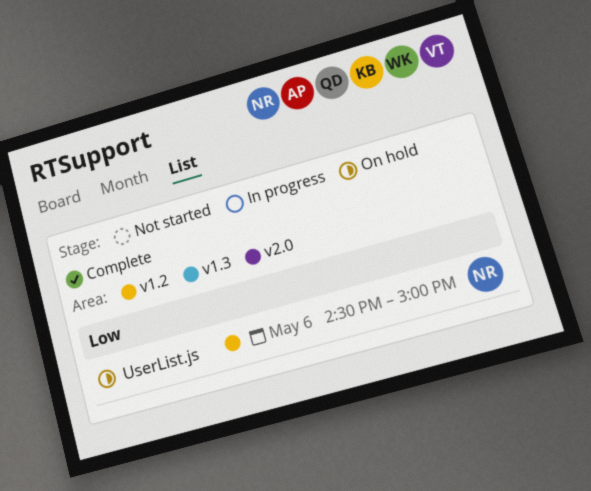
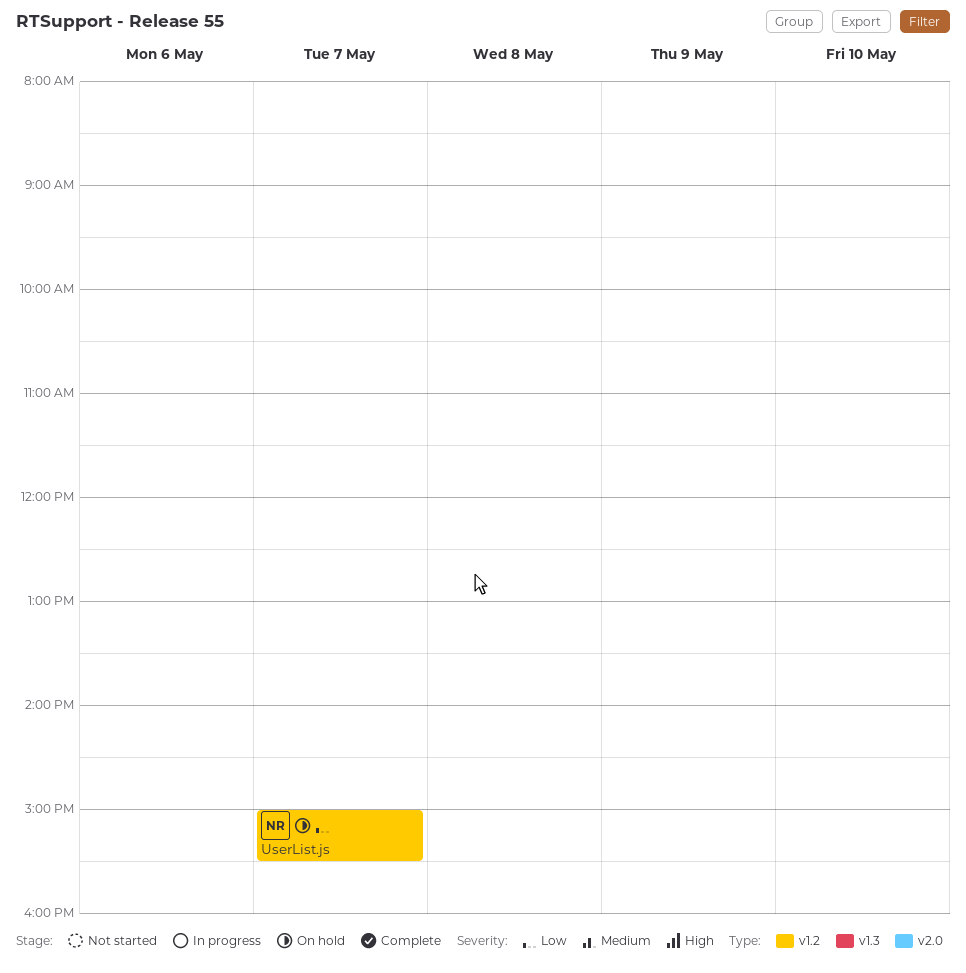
UserList.js, day: May 6 -> May 7
UserList.js, begins: 14:30 -> 15:00
UserList.js, ends: 15:00 -> 15:30

